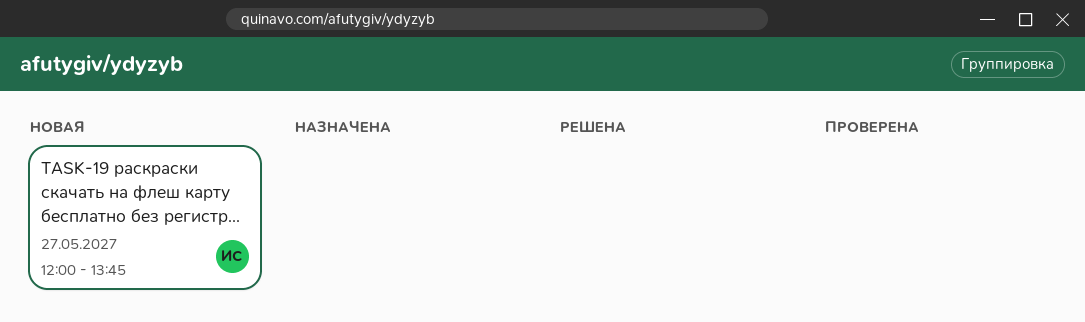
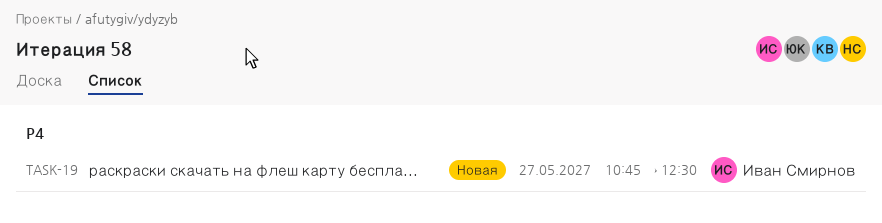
TASK-19, begins: 12:00 -> 10:45
TASK-19, ends: 13:45 -> 12:30

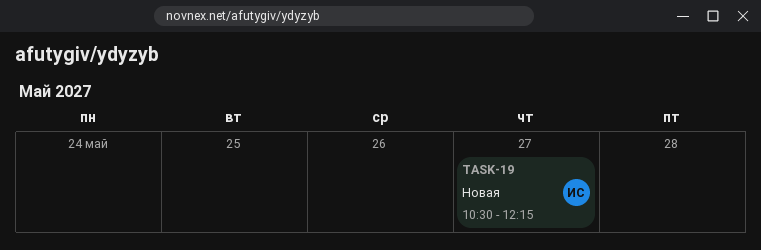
TASK-19, begins: 10:45 -> 10:30
TASK-19, ends: 12:30 -> 12:15

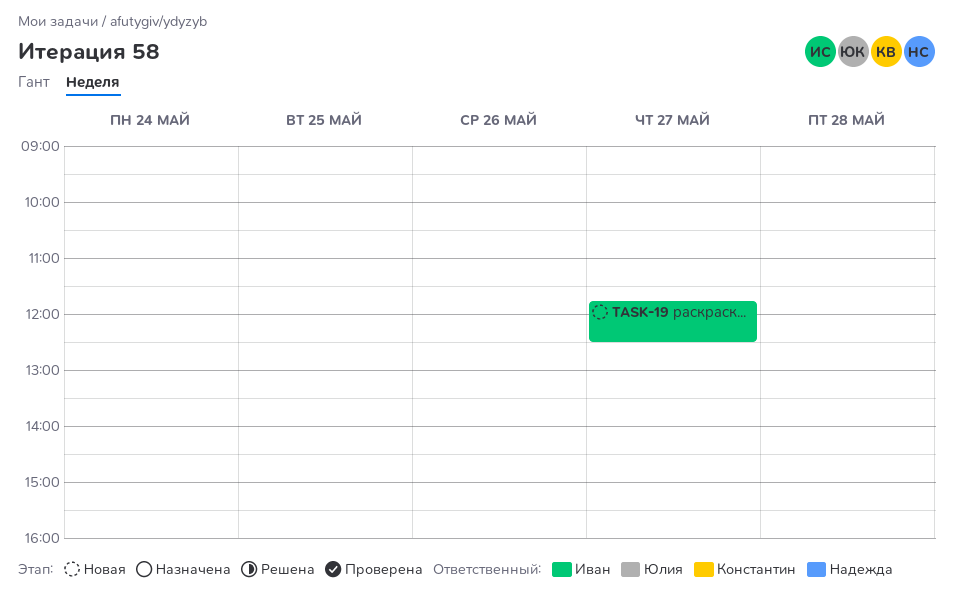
TASK-19, begins: 10:30 -> 11:45
TASK-19, ends: 12:15 -> 12:30

